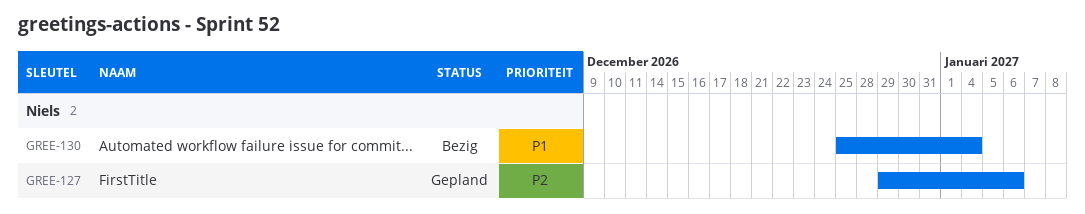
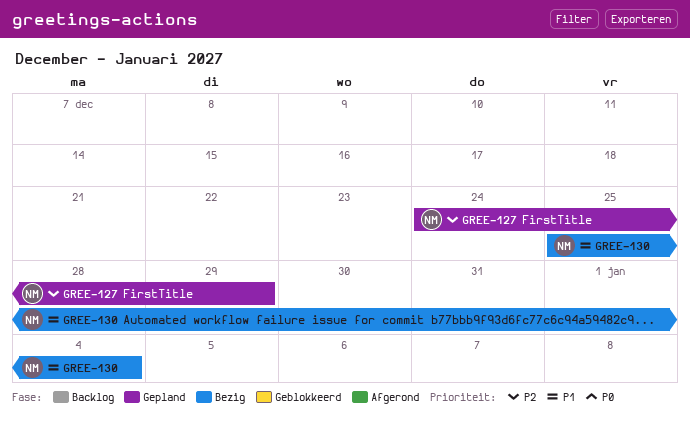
GREE-127, start: Dec 29 -> Dec 24
GREE-127, due: Jan 6 -> Dec 29

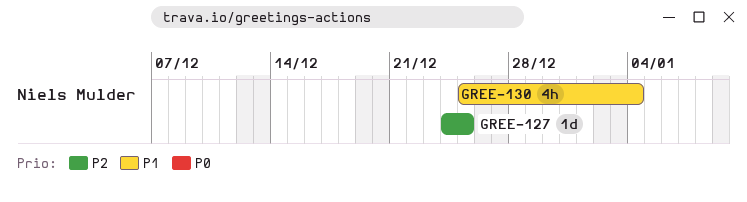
GREE-127, due: Dec 29 -> Dec 25

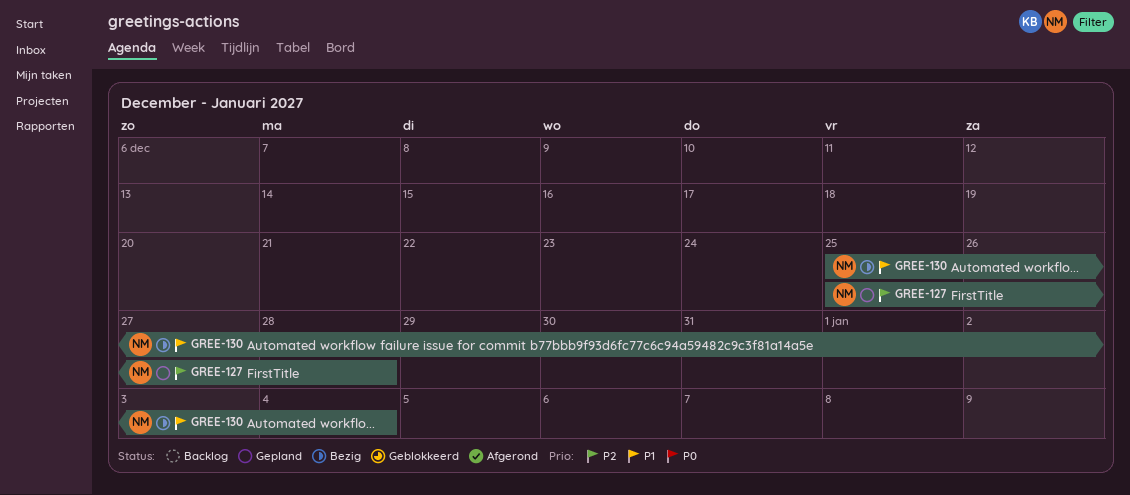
GREE-127, start: Dec 24 -> Dec 25
GREE-127, due: Dec 25 -> Dec 28

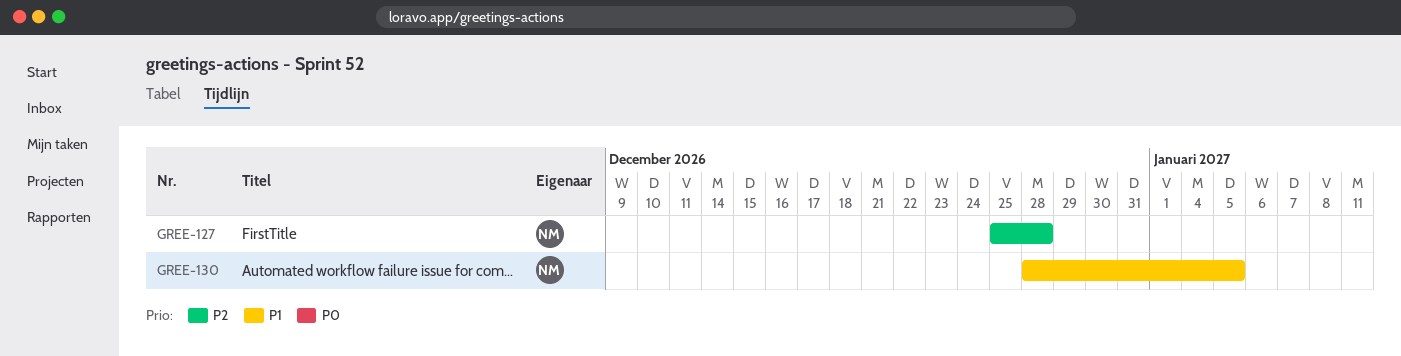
GREE-130, start: Dec 25 -> Dec 28
GREE-130, due: Jan 4 -> Jan 5

